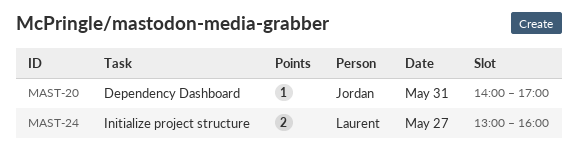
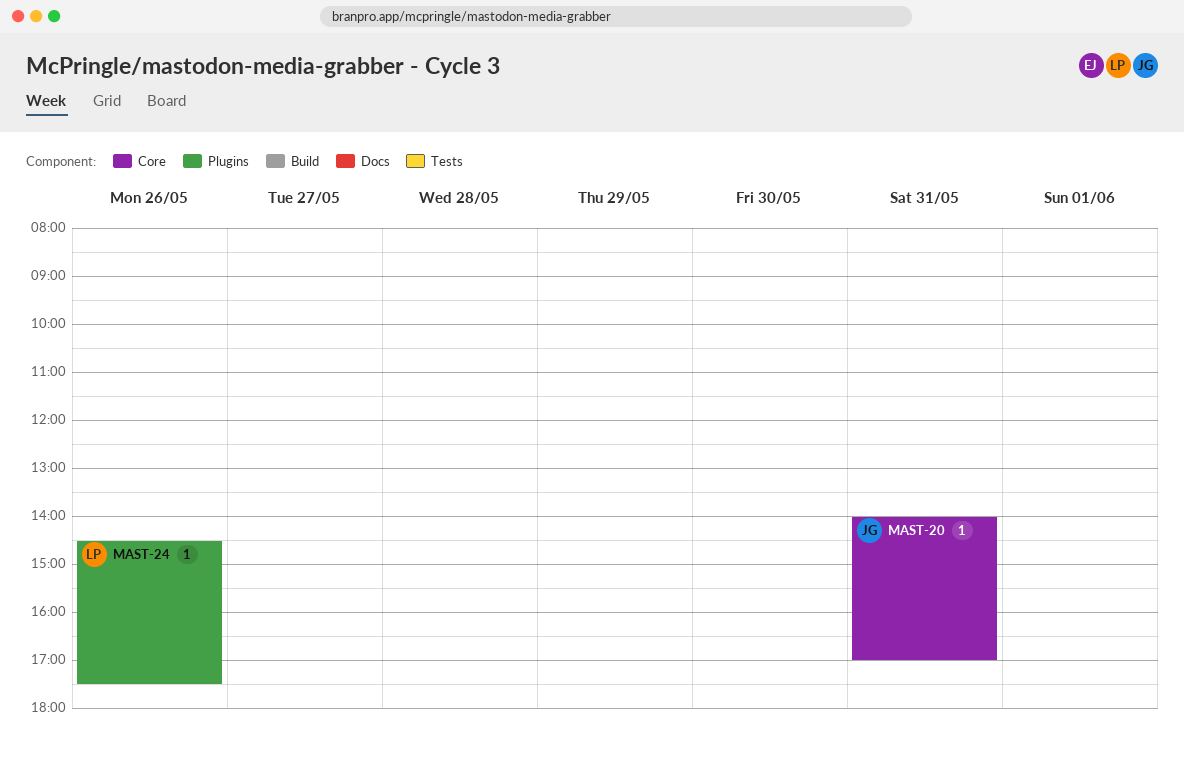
MAST-24, estimate: 2 -> 1
MAST-24, day: May 27 -> May 26
MAST-24, begins: 13:00 -> 14:30
MAST-24, ends: 16:00 -> 17:30

